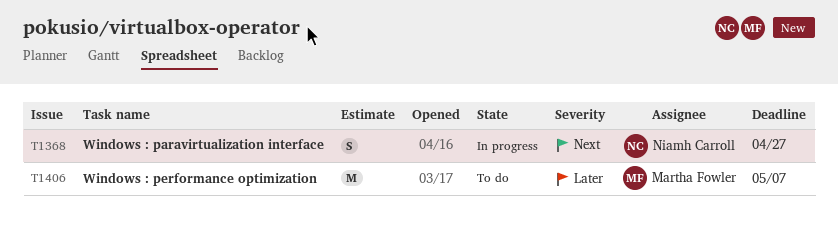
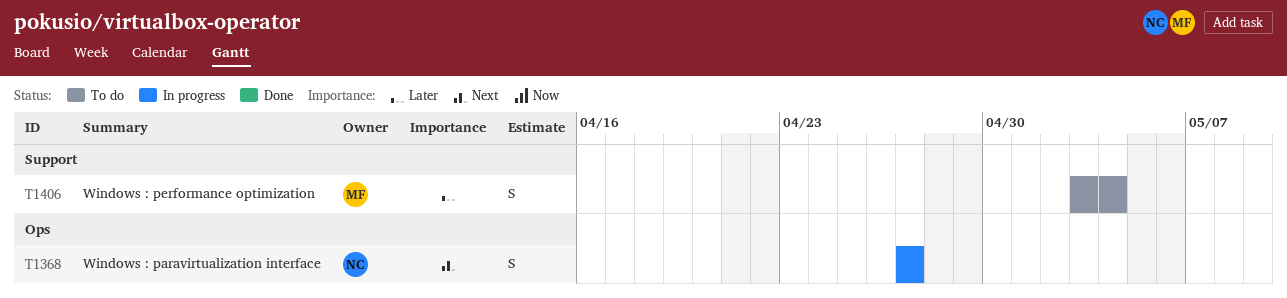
T1406, estimate: M -> S
T1406, due: May 7 -> May 4

